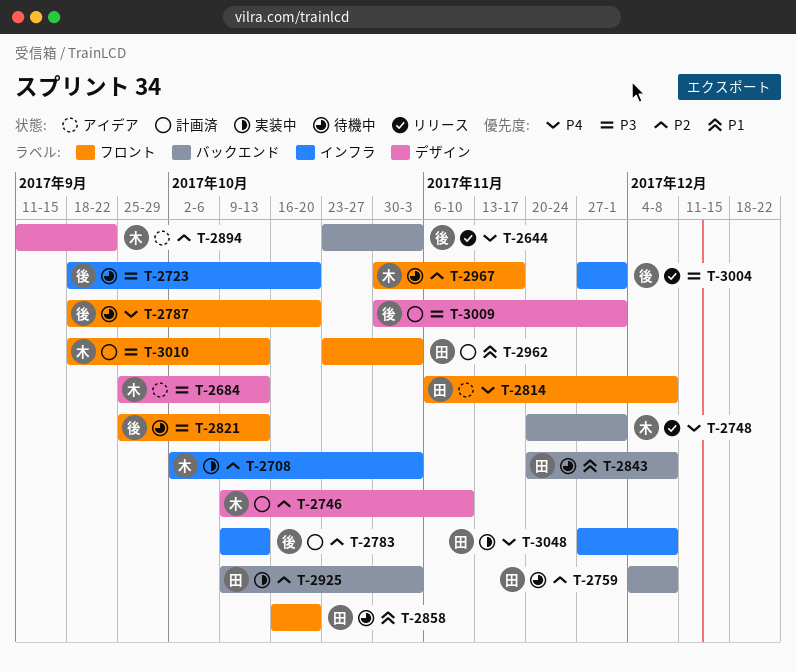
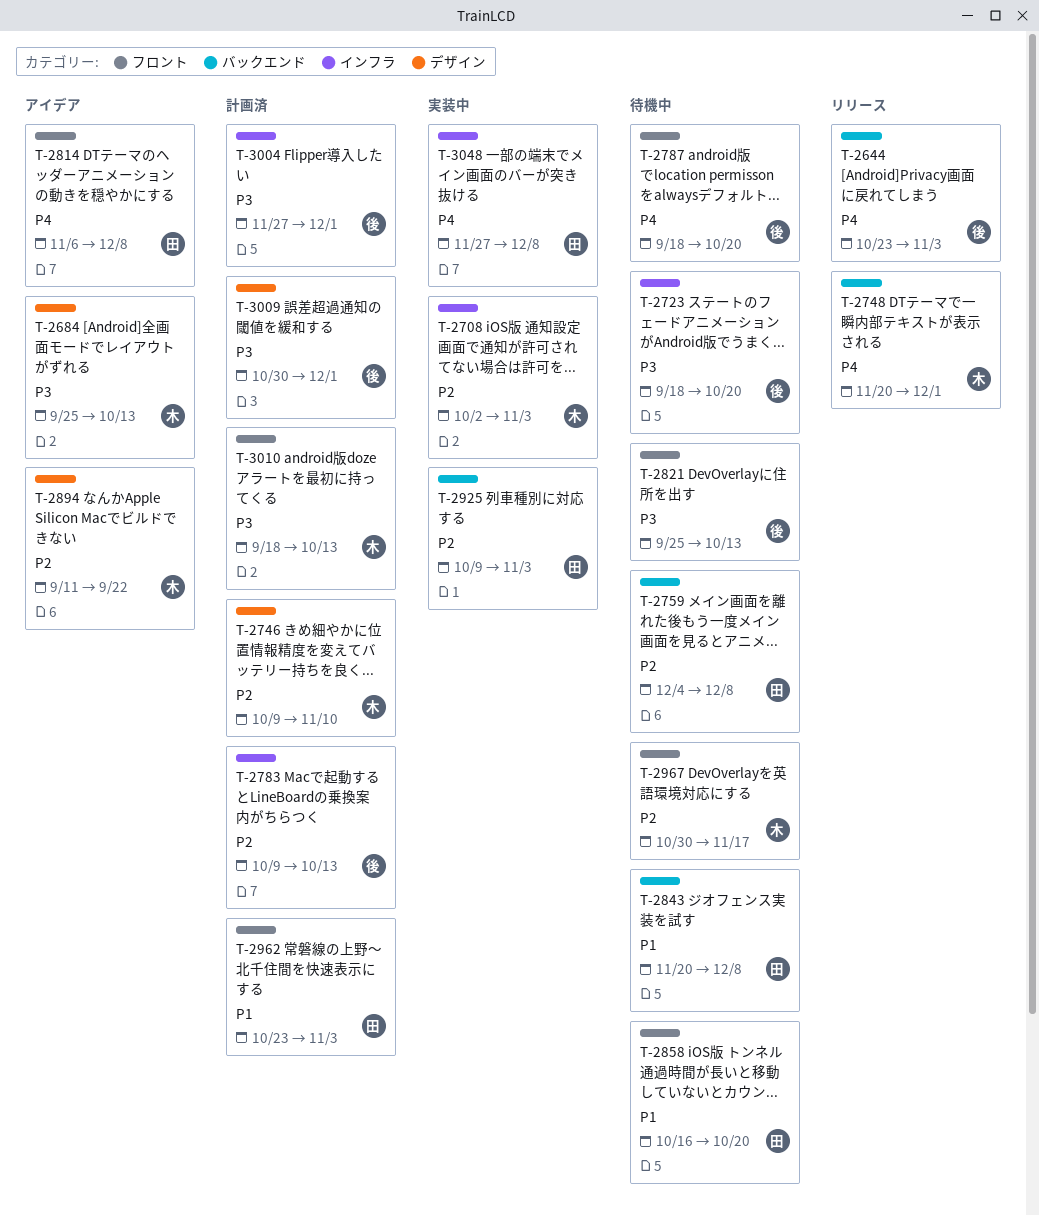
T-3004, status: リリース -> 計画済

